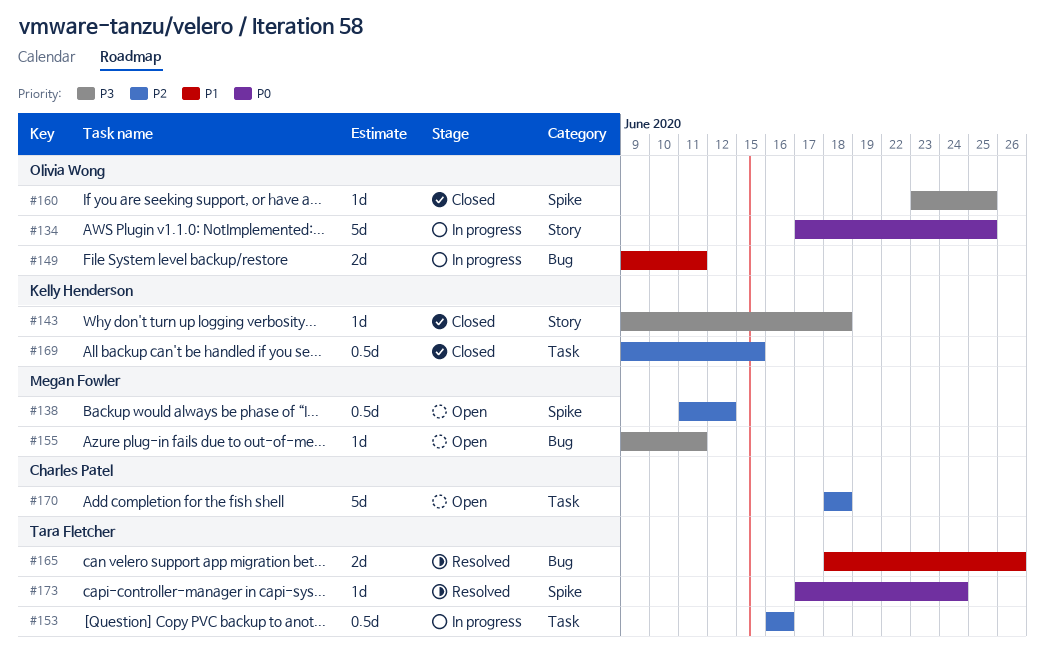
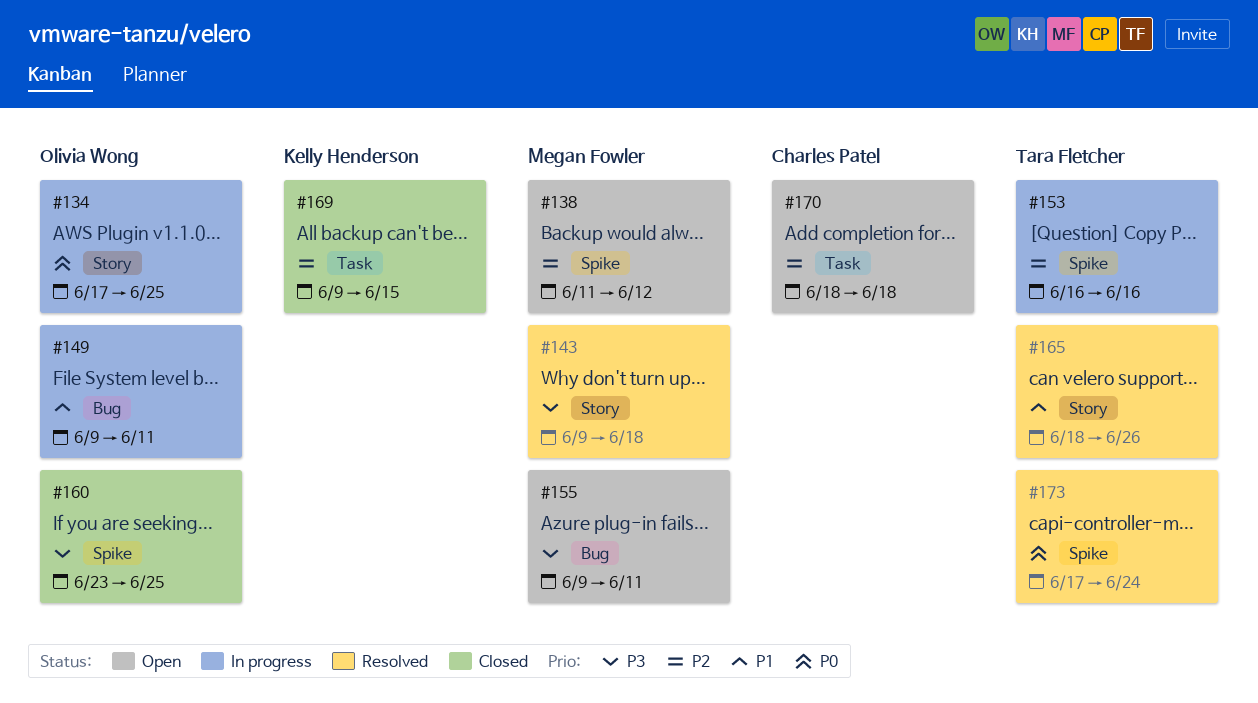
#143, status: Closed -> Resolved
#143, owner: Kelly Henderson -> Megan Fowler
#153, label: Task -> Spike
#165, label: Bug -> Story

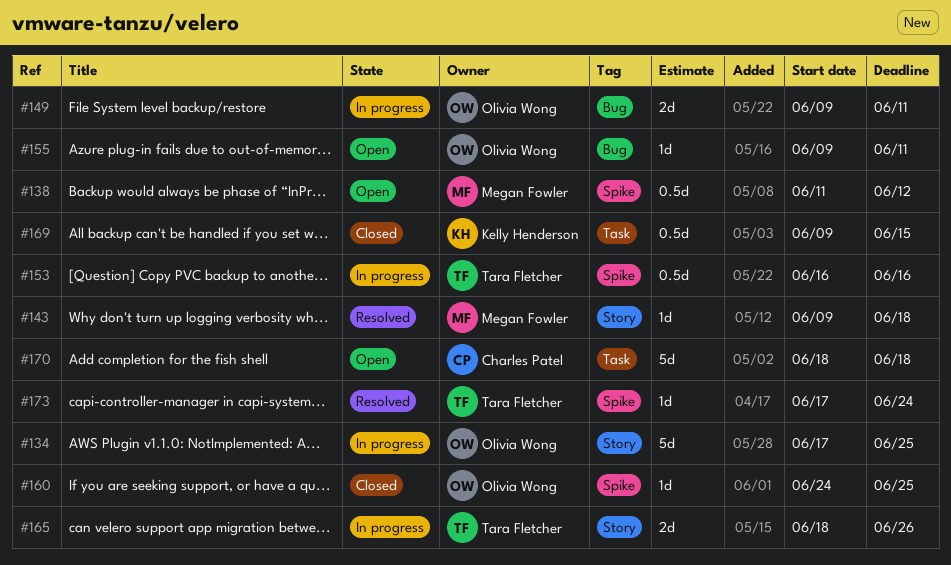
#155, owner: Megan Fowler -> Olivia Wong
#160, start: Jun 23 -> Jun 24
#165, status: Resolved -> In progress

